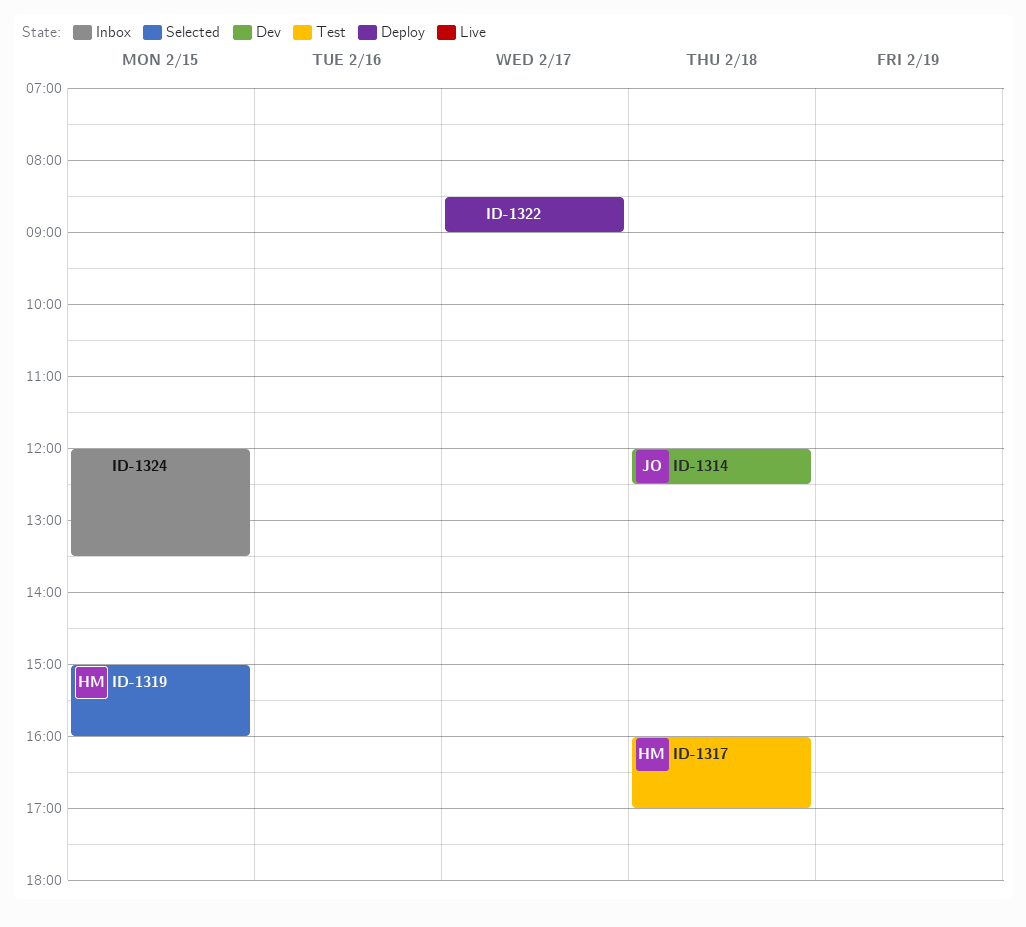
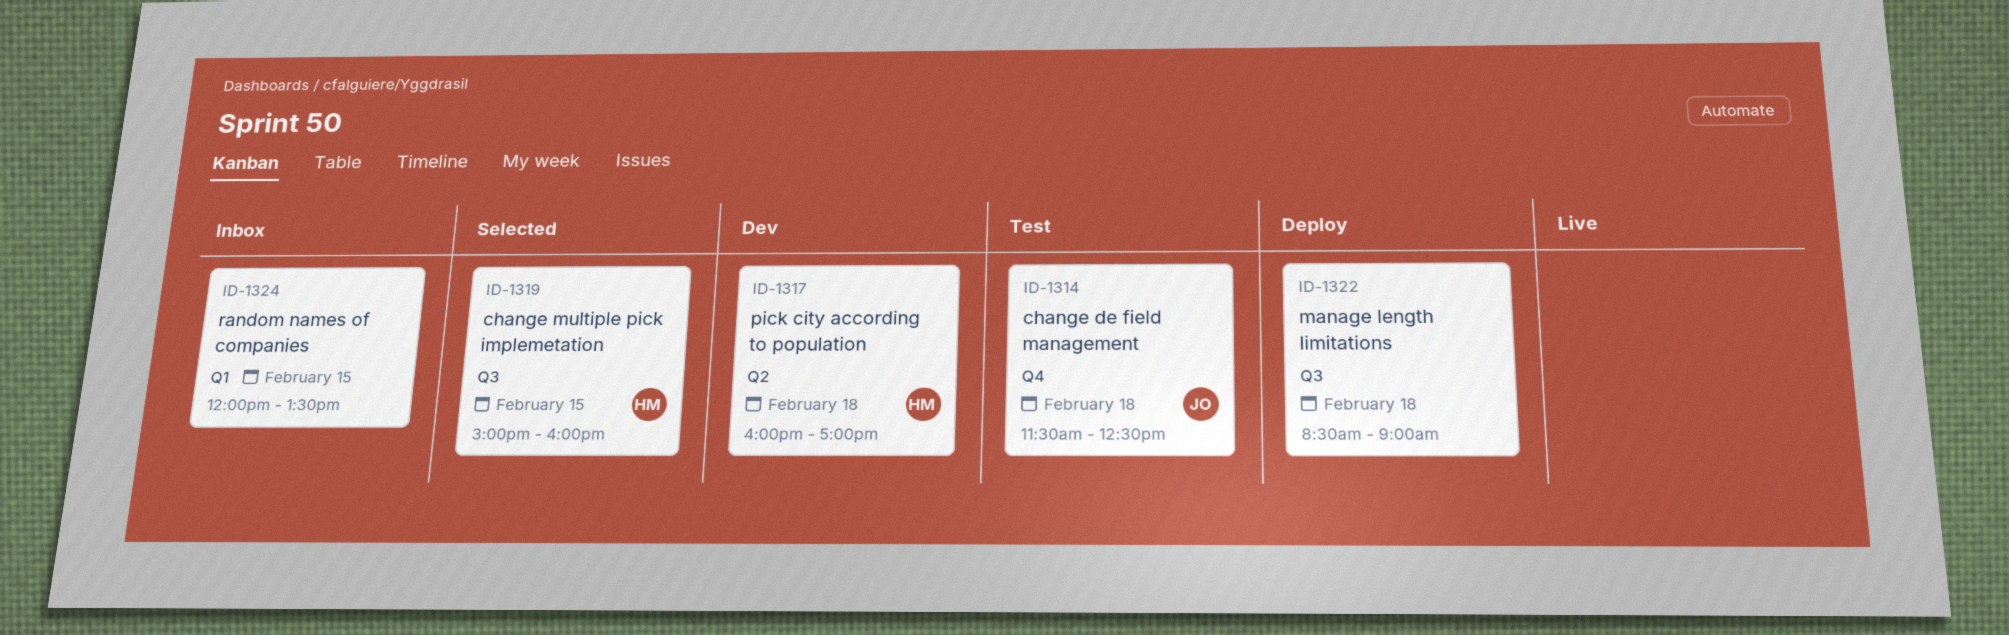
ID-1314, status: Dev -> Test
ID-1314, begins: 12:00 -> 11:30
ID-1317, status: Test -> Dev
ID-1322, day: Feb 17 -> Feb 18

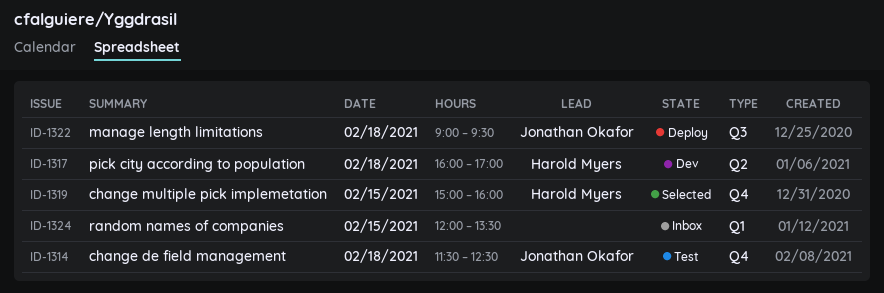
ID-1319, label: Q3 -> Q4
ID-1322, owner: none -> Jonathan Okafor
ID-1322, begins: 08:30 -> 09:00
ID-1322, ends: 09:00 -> 09:30

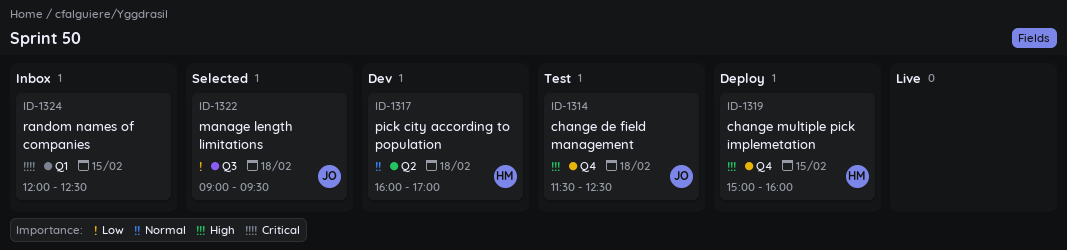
ID-1319, status: Selected -> Deploy
ID-1322, status: Deploy -> Selected
ID-1324, ends: 13:30 -> 12:30

